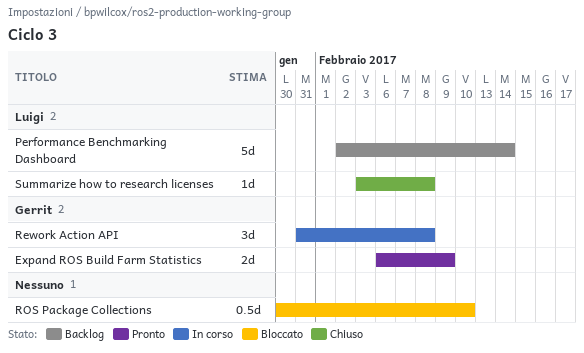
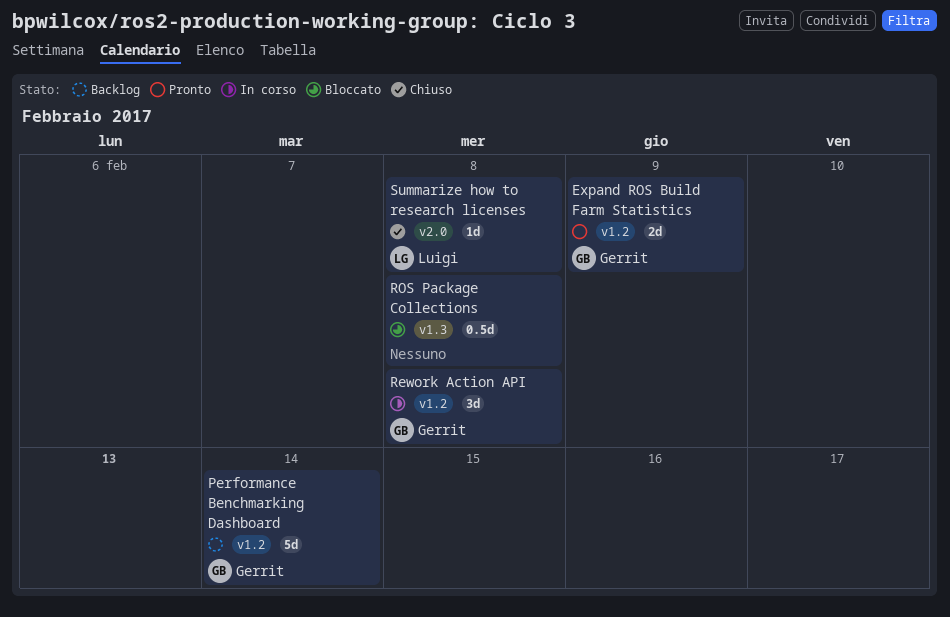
Performance Benchmarking Dashboard, owner: Luigi -> Gerrit
ROS Package Collections, due: Feb 10 -> Feb 8

